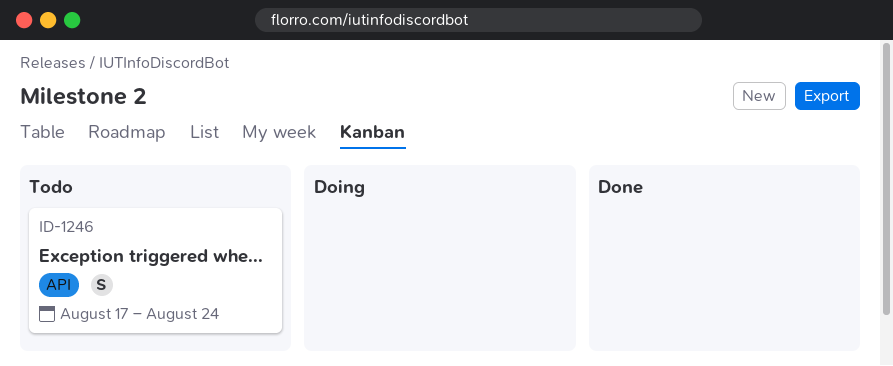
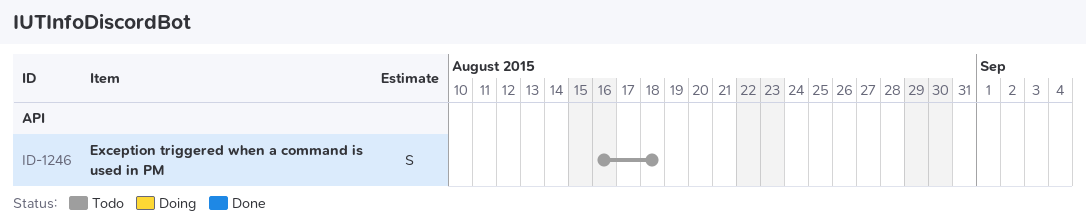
ID-1246, start: Aug 17 -> Aug 16
ID-1246, due: Aug 24 -> Aug 18

